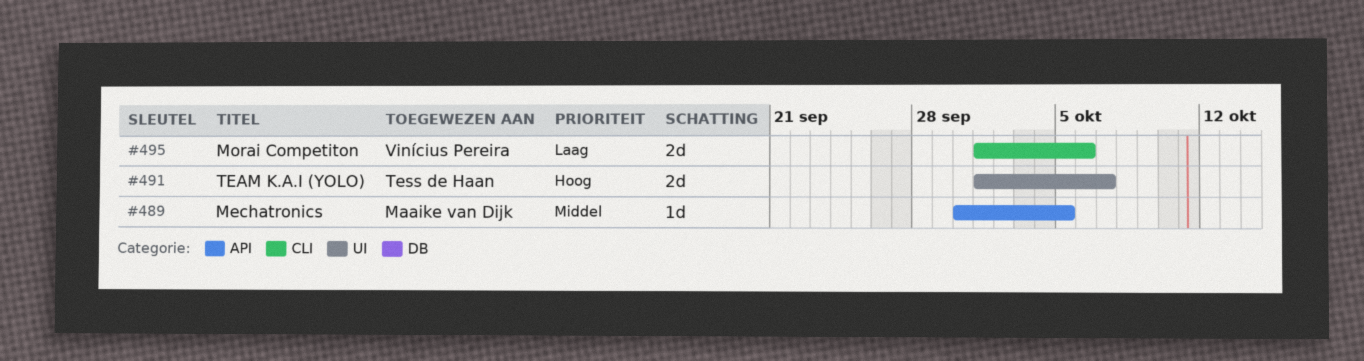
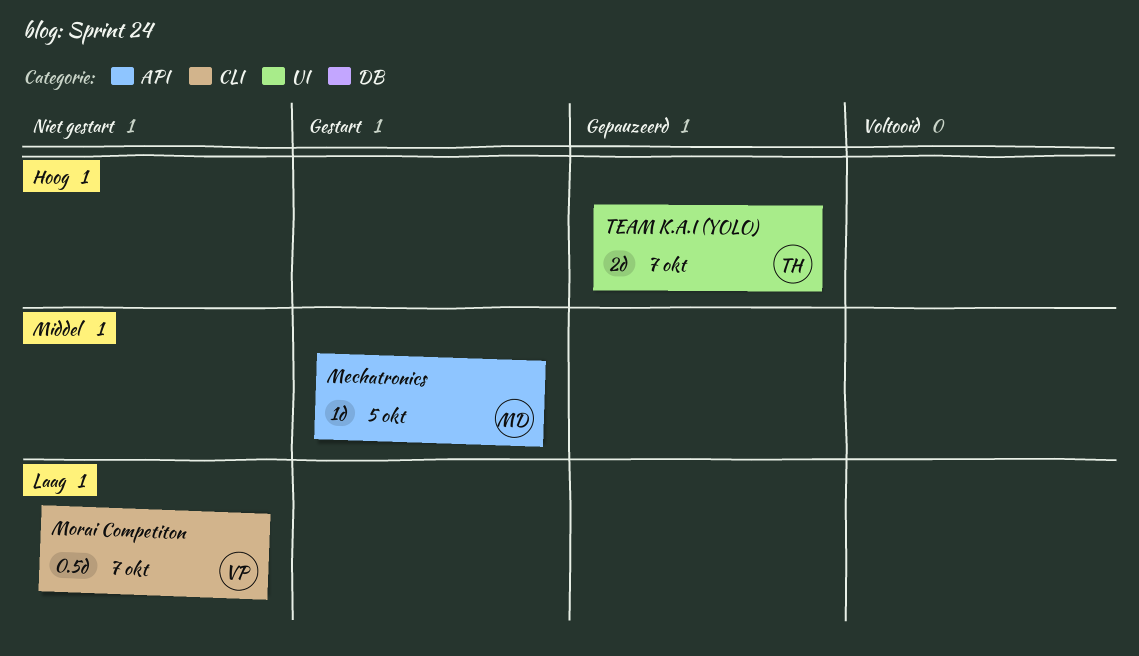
Morai Competiton, estimate: 2d -> 0.5d
Morai Competiton, due: Oct 6 -> Oct 7

